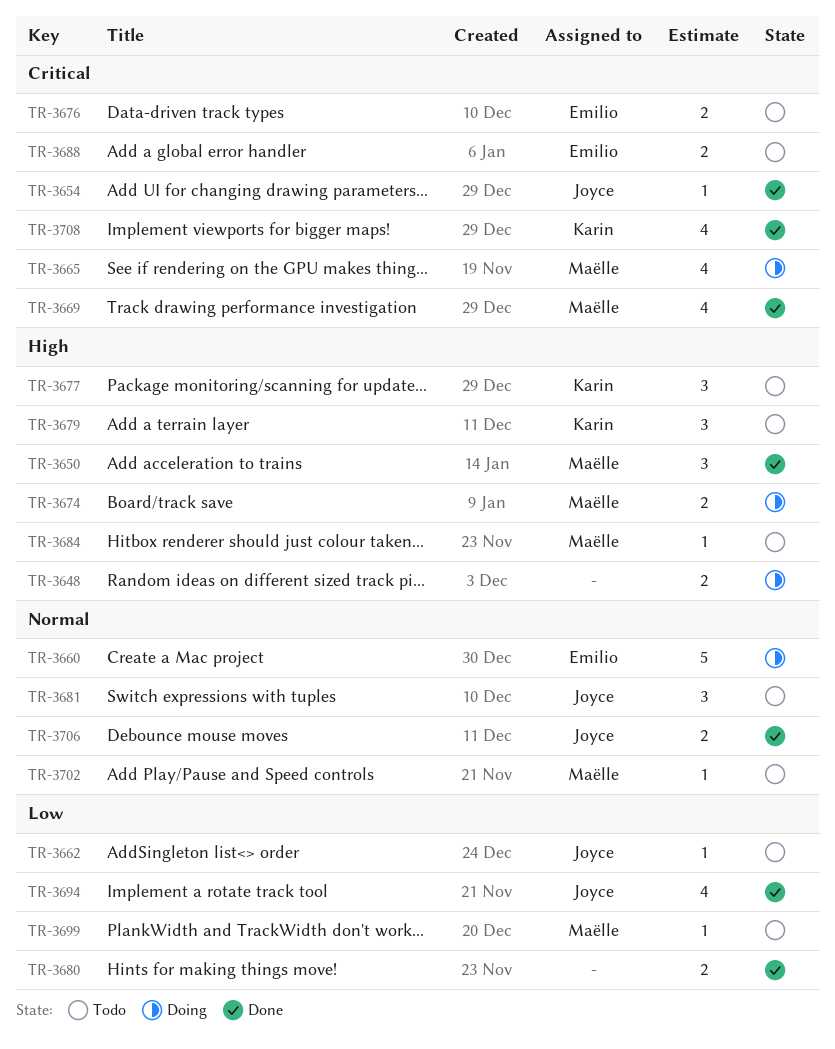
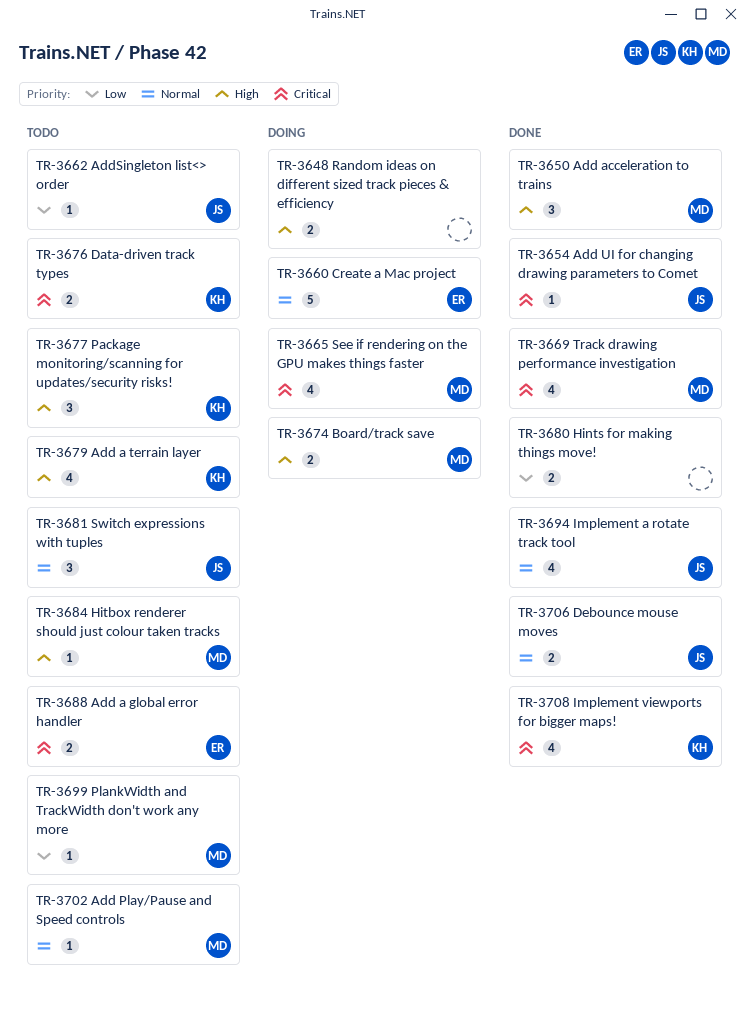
TR-3676, owner: Emilio -> Karin
TR-3679, estimate: 3 -> 4
TR-3694, priority: Low -> Normal

